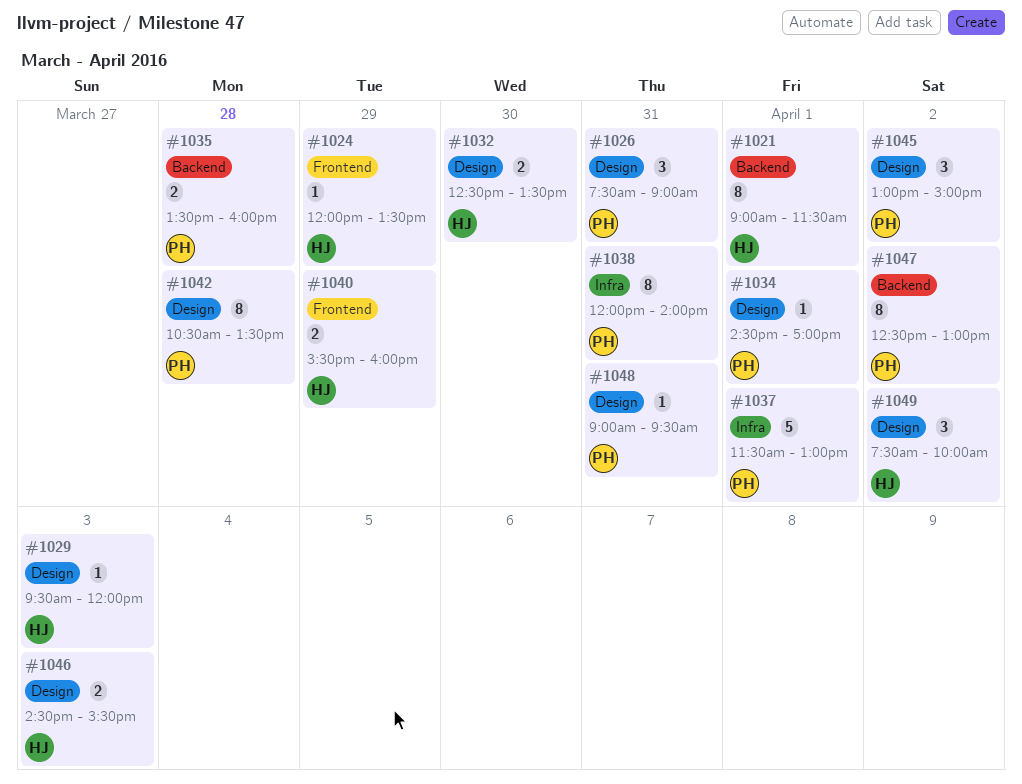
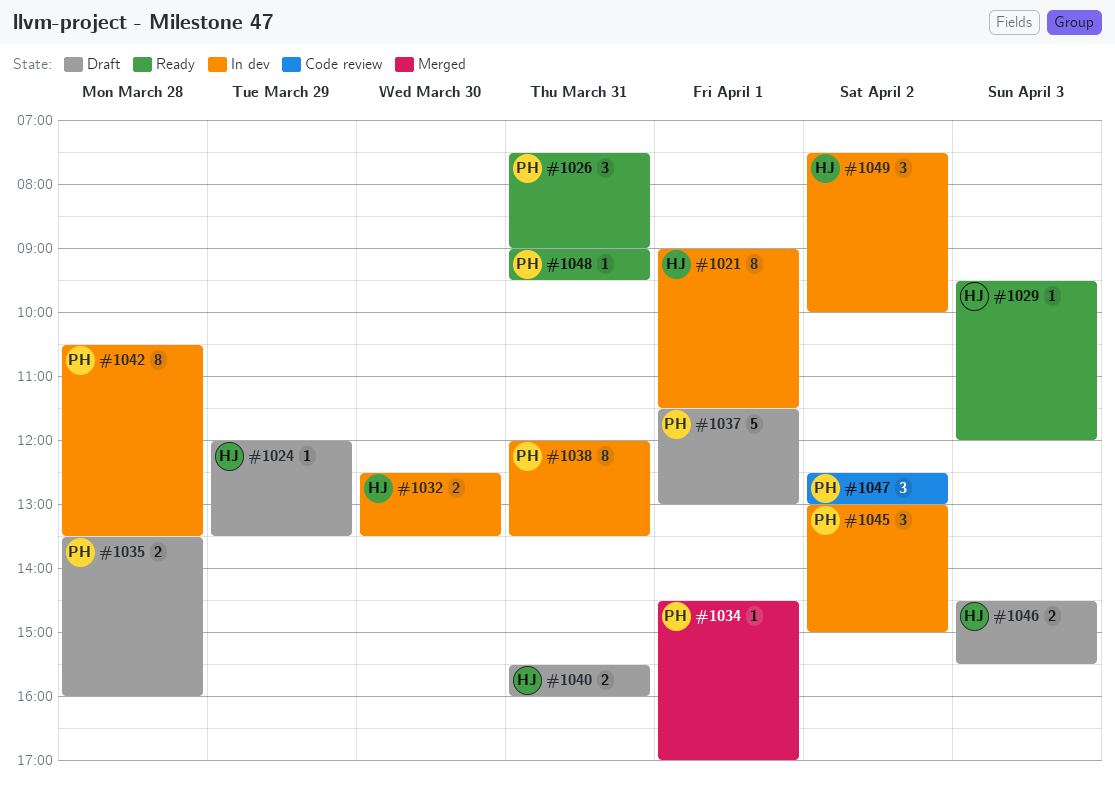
#1038, ends: 14:00 -> 13:30
#1040, day: Mar 29 -> Mar 31
#1047, estimate: 8 -> 3

